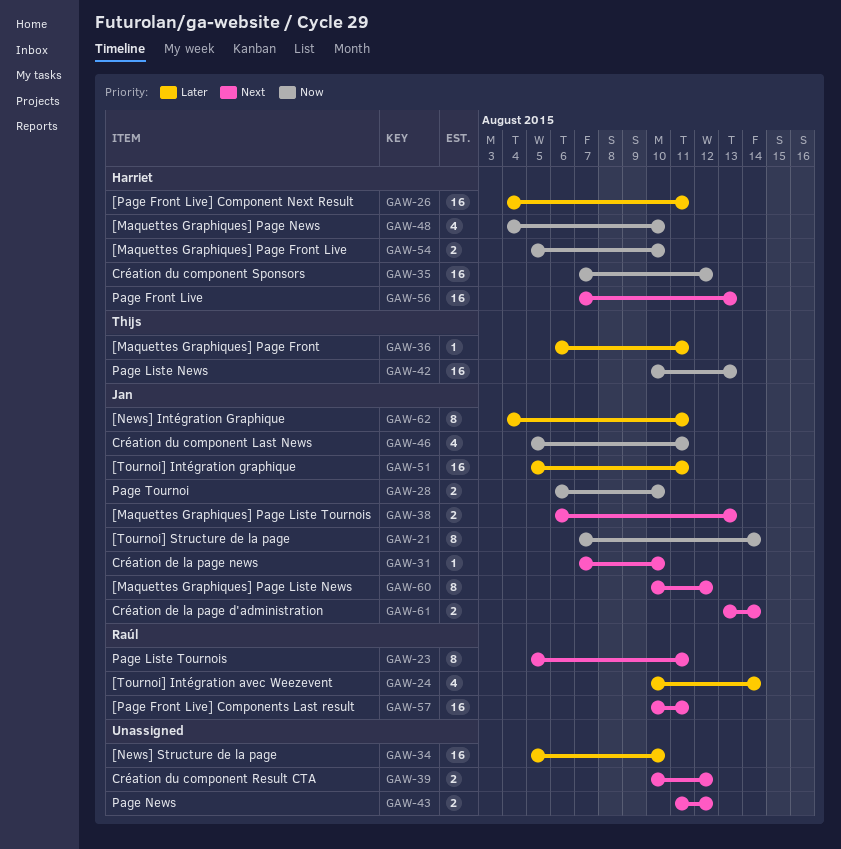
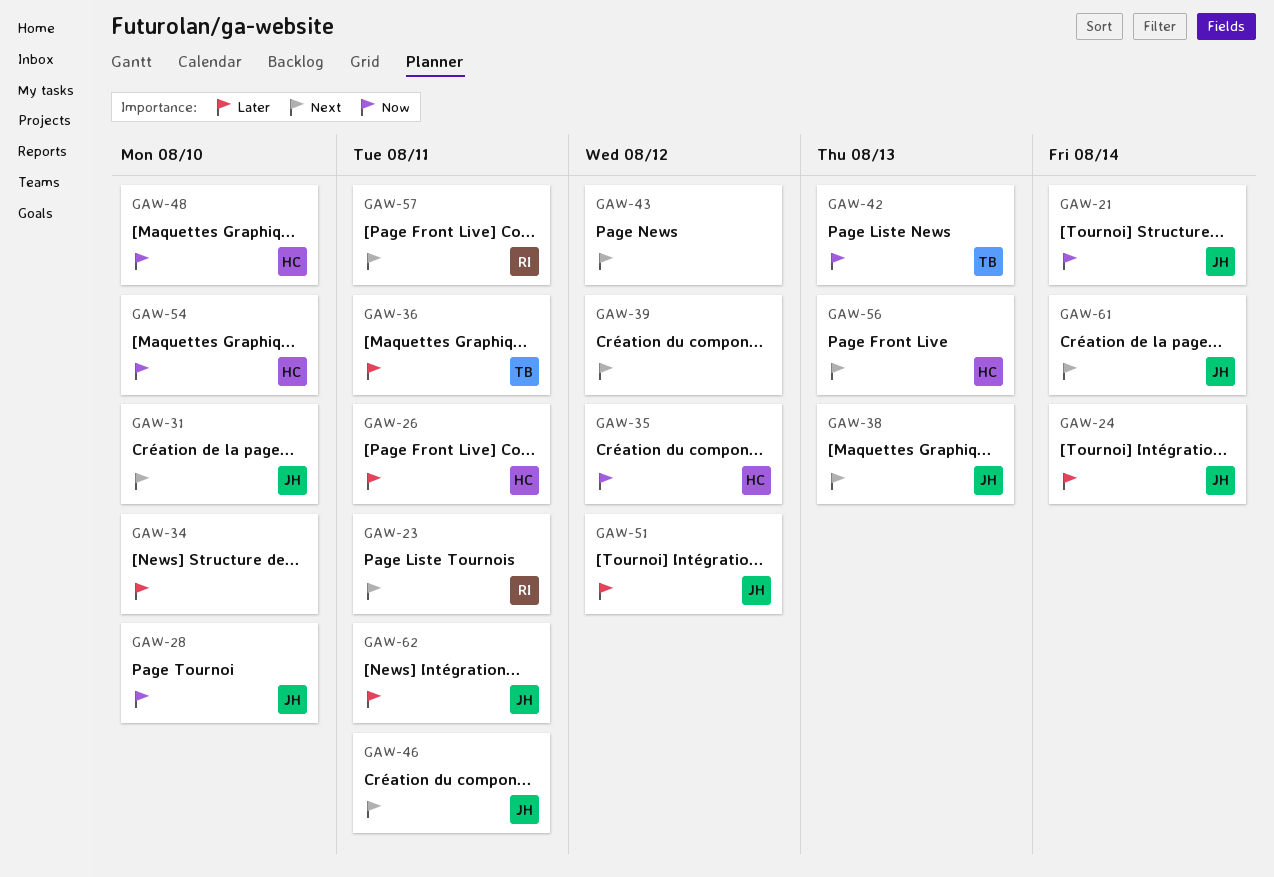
GAW-24, owner: Raúl -> Jan
GAW-46, priority: Now -> Next
GAW-51, due: Aug 11 -> Aug 12
GAW-60: present -> none

